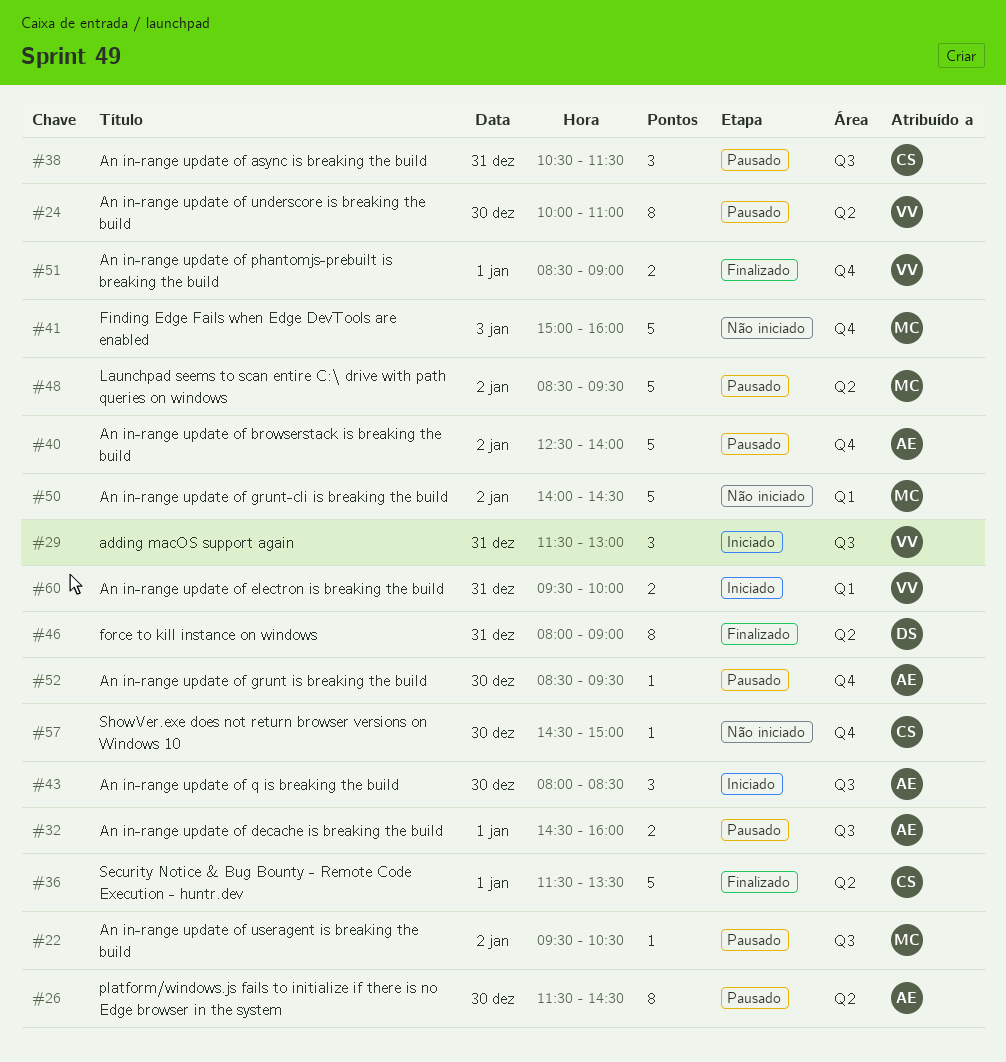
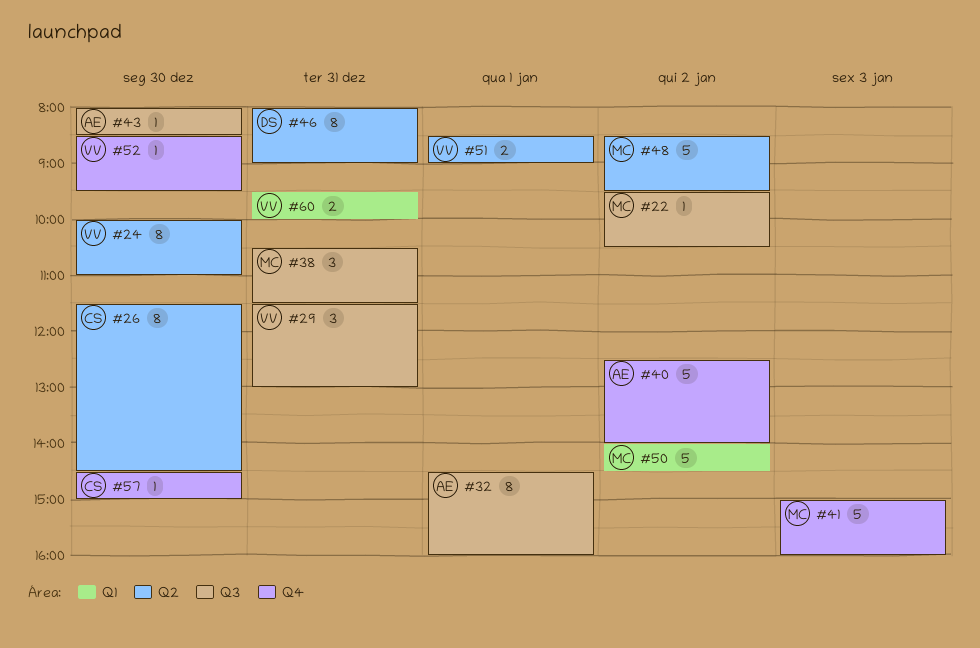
#26, owner: AE -> CS
#32, estimate: 2 -> 8
#36: present -> none
#38, owner: CS -> MC
#43, estimate: 3 -> 1
#51, label: Q4 -> Q2
#52, owner: AE -> VV

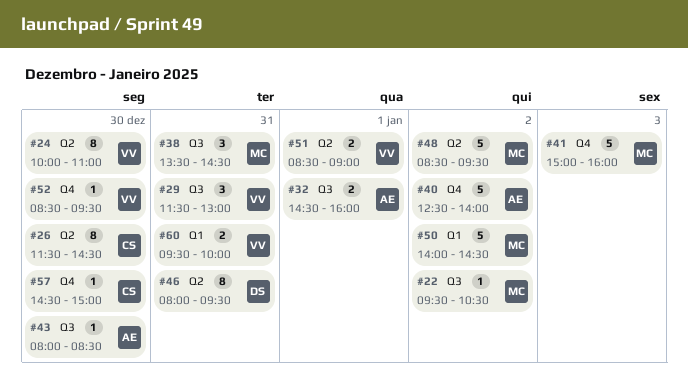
#32, estimate: 8 -> 2
#38, begins: 10:30 -> 13:30
#38, ends: 11:30 -> 14:30
#46, ends: 09:00 -> 09:30

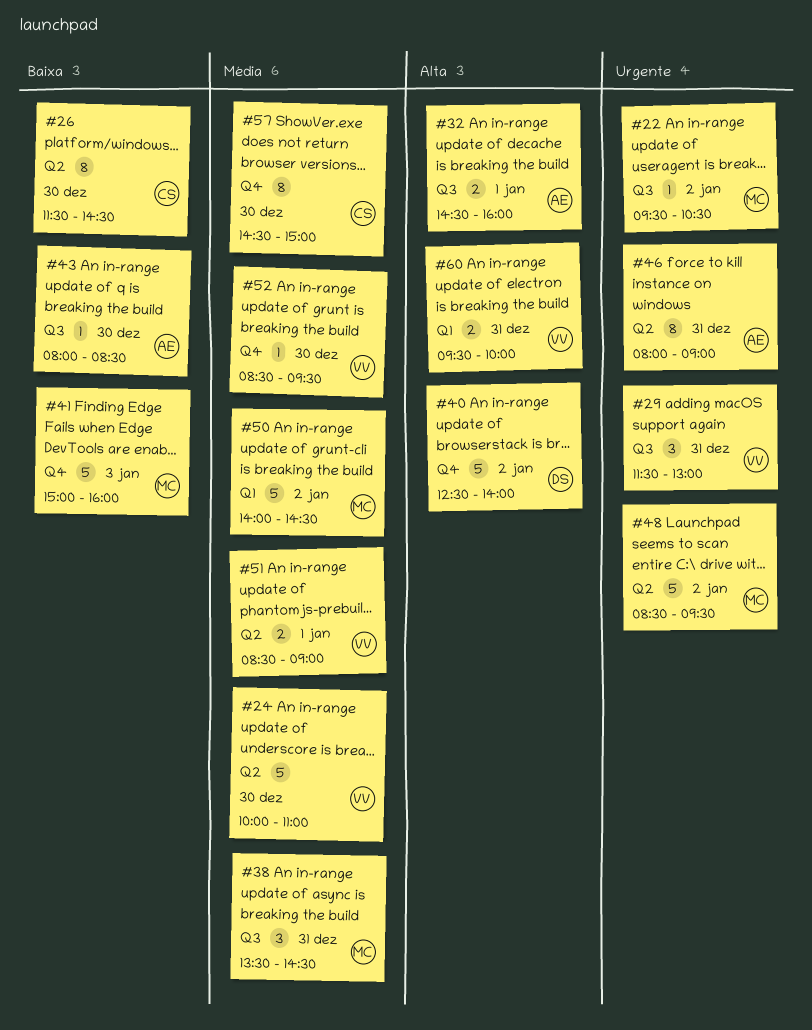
#24, estimate: 8 -> 5
#40, owner: AE -> DS
#46, owner: DS -> AE
#46, ends: 09:30 -> 09:00
#57, estimate: 1 -> 8

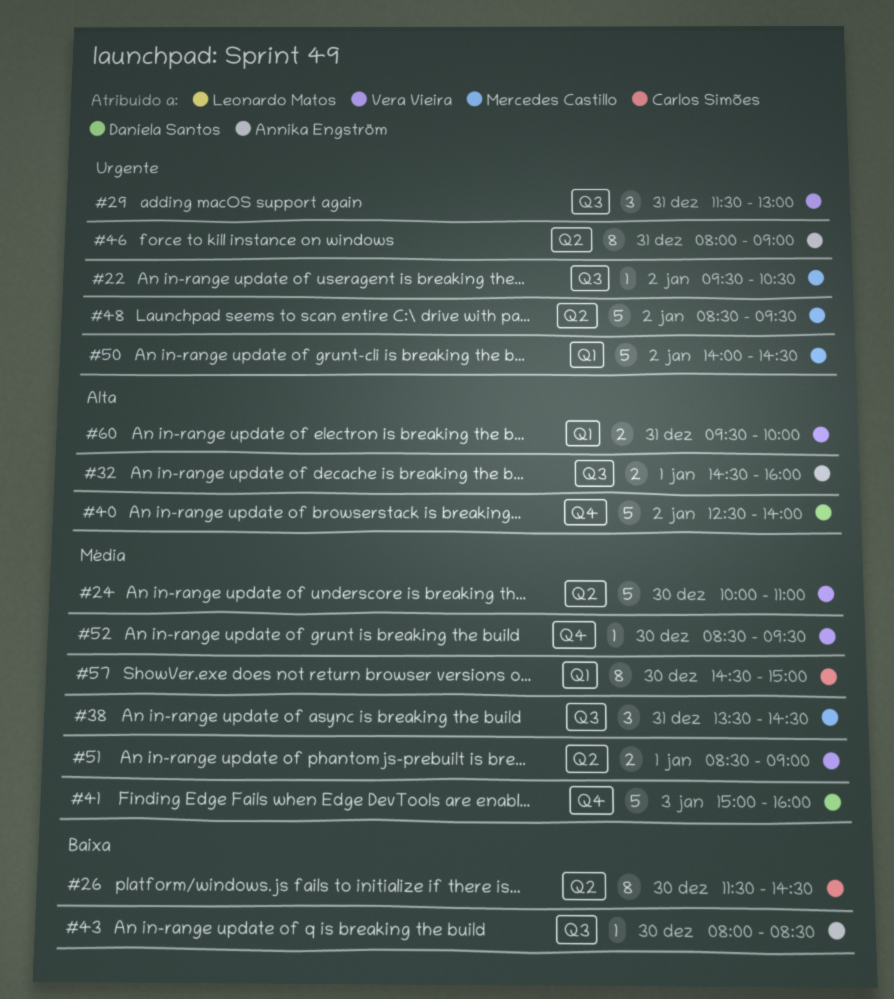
#41, owner: Mercedes Castillo -> Daniela Santos
#41, priority: Baixa -> Média
#50, priority: Média -> Urgente
#57, label: Q4 -> Q1

